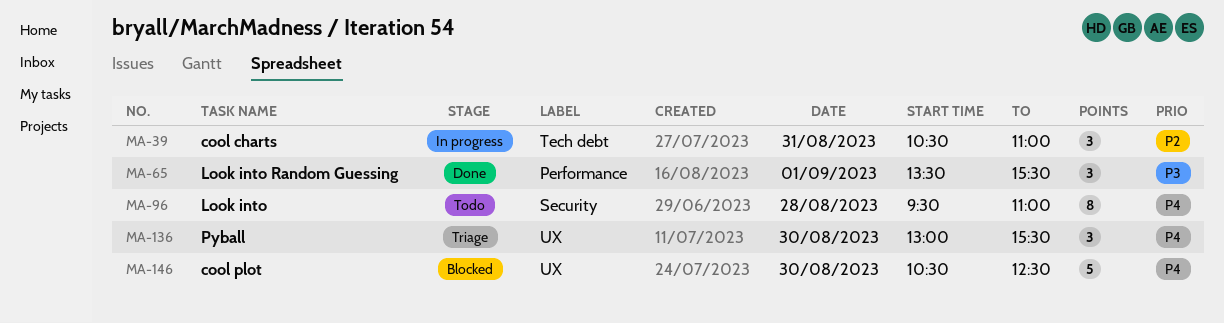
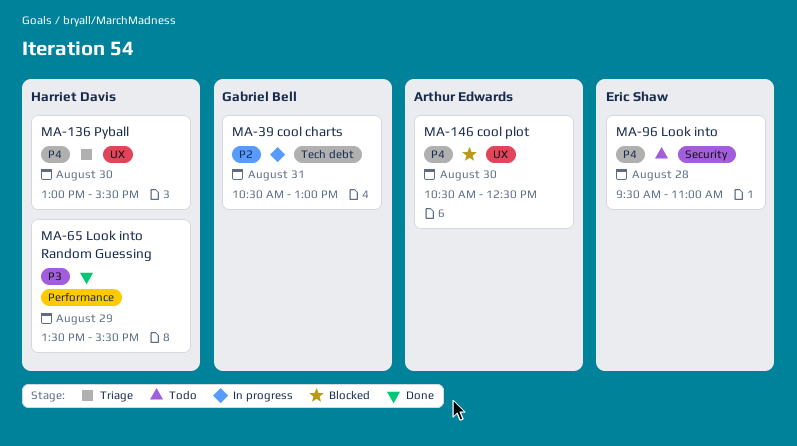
MA-39, ends: 11:00 -> 13:00
MA-65, day: Sep 1 -> Aug 29

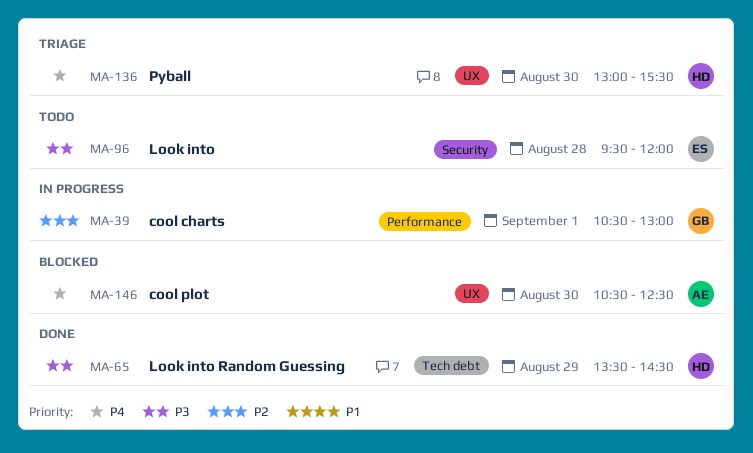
MA-39, label: Tech debt -> Performance
MA-39, day: Aug 31 -> Sep 1
MA-65, label: Performance -> Tech debt
MA-65, ends: 15:30 -> 14:30
MA-96, priority: P4 -> P3
MA-96, ends: 11:00 -> 12:00

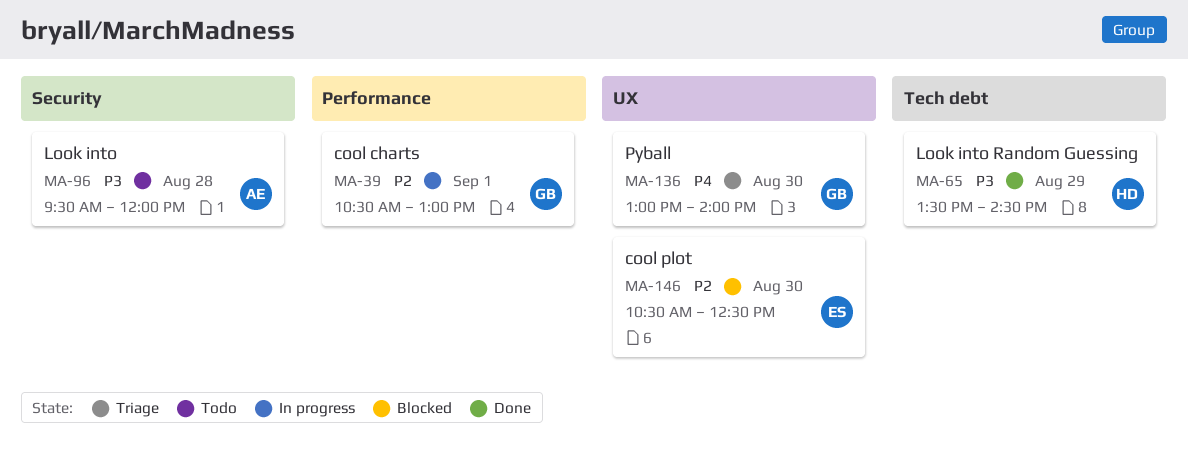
MA-96, owner: ES -> AE
MA-136, owner: HD -> GB
MA-136, ends: 15:30 -> 14:00
MA-146, owner: AE -> ES
MA-146, priority: P4 -> P2

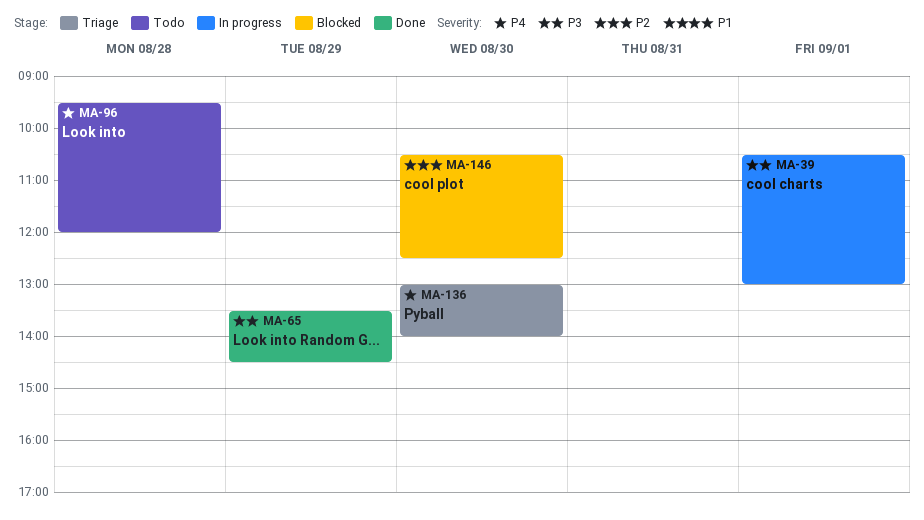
MA-39, priority: P2 -> P3
MA-96, priority: P3 -> P4

